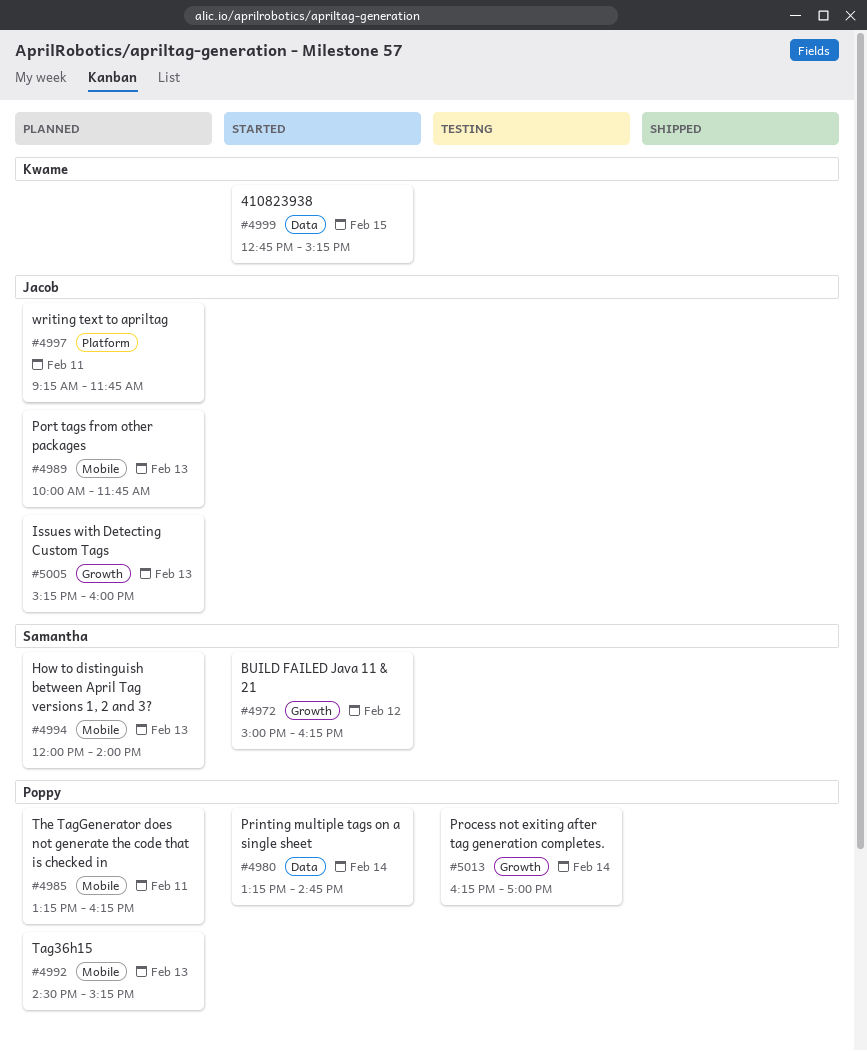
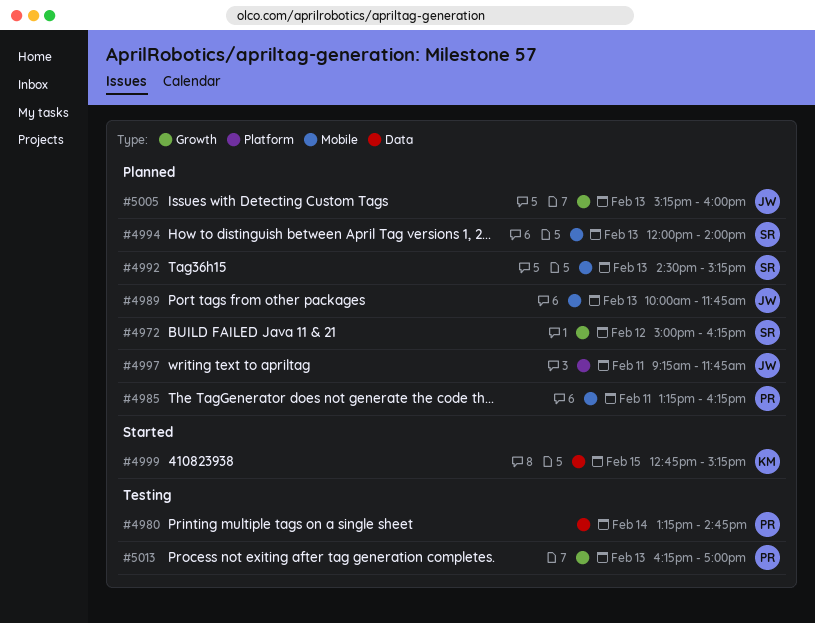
#4972, status: Started -> Planned
#4980, status: Started -> Testing
#4992, owner: Poppy -> Samantha
#5013, day: Feb 14 -> Feb 13

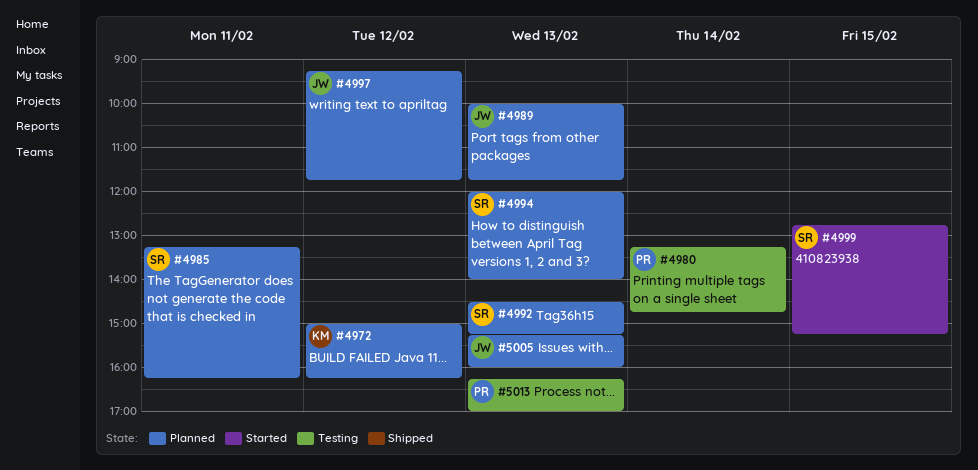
#4972, owner: SR -> KM
#4985, owner: PR -> SR
#4997, day: Feb 11 -> Feb 12
#4999, owner: KM -> SR

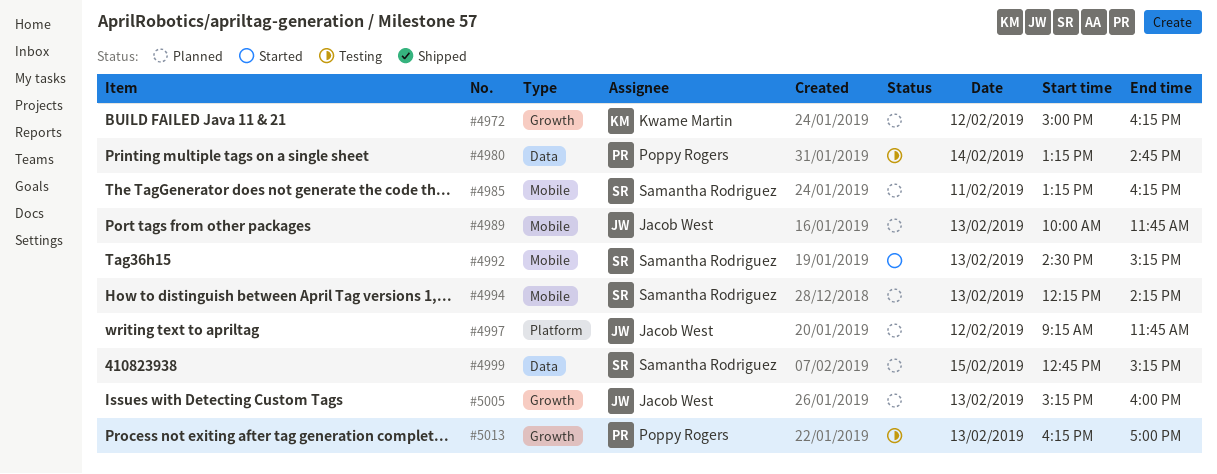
#4992, status: Planned -> Started
#4994, begins: 12:00 -> 12:15
#4994, ends: 14:00 -> 14:15
#4999, status: Started -> Planned

